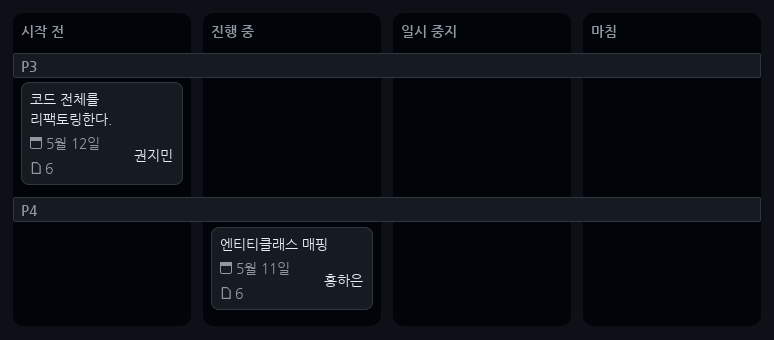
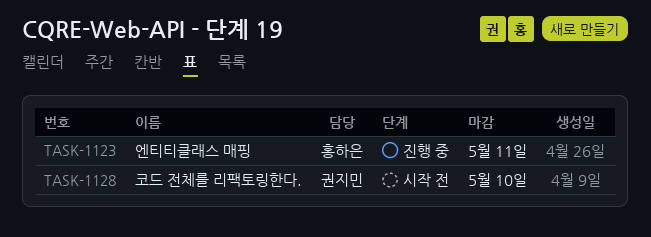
코드 전체를 리팩토링한다., due: May 12 -> May 10

